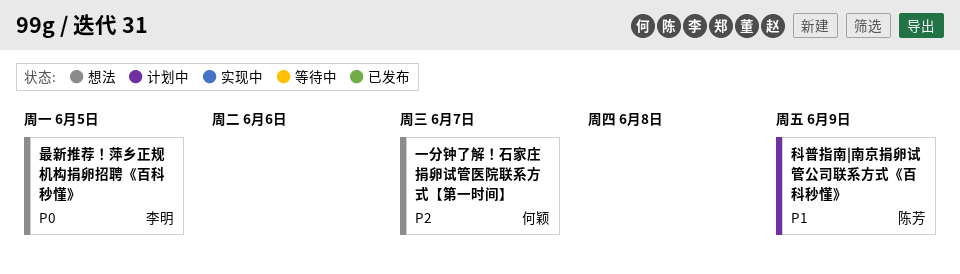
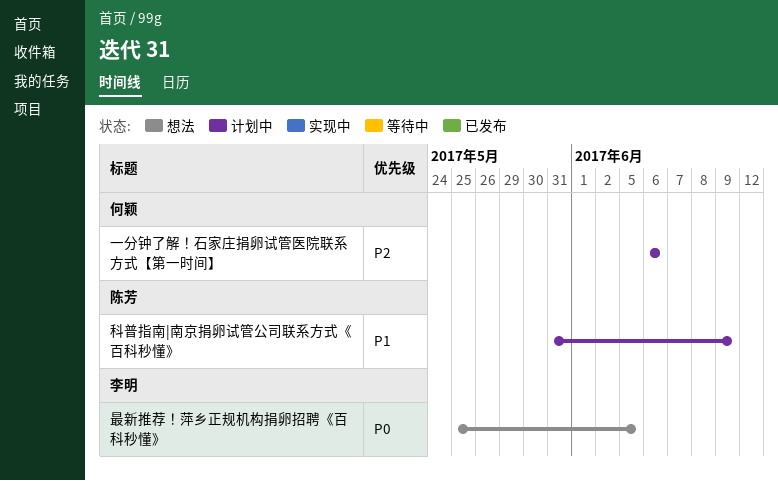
一分钟了解！石家庄捐卵试管医院联系方式【第一时间】, status: 想法 -> 计划中
一分钟了解！石家庄捐卵试管医院联系方式【第一时间】, due: Jun 7 -> Jun 6

